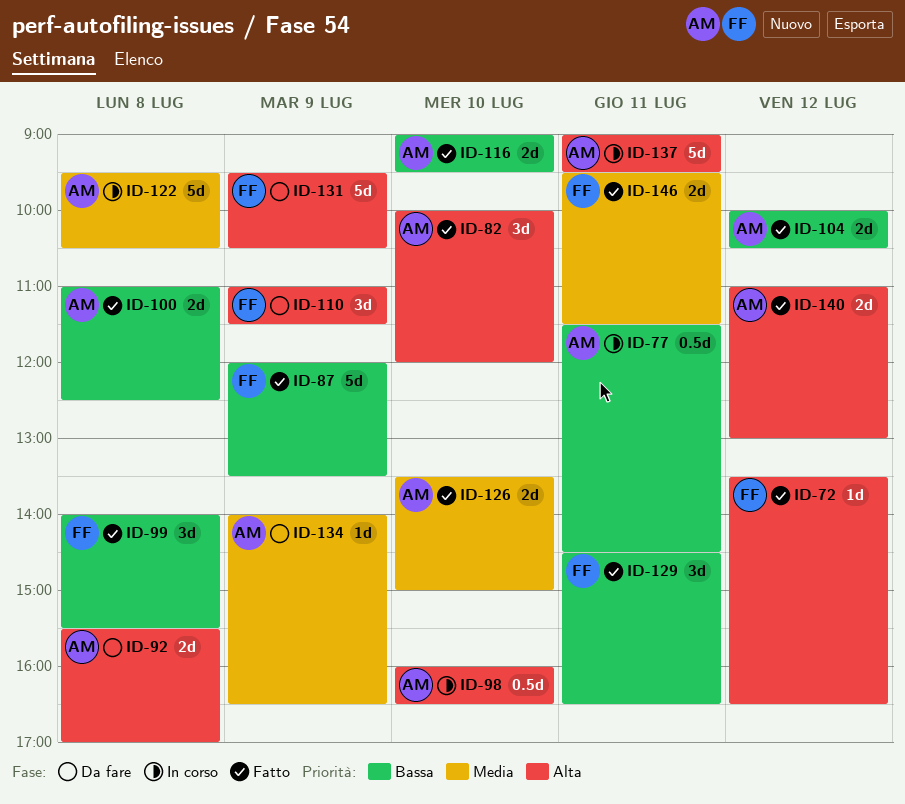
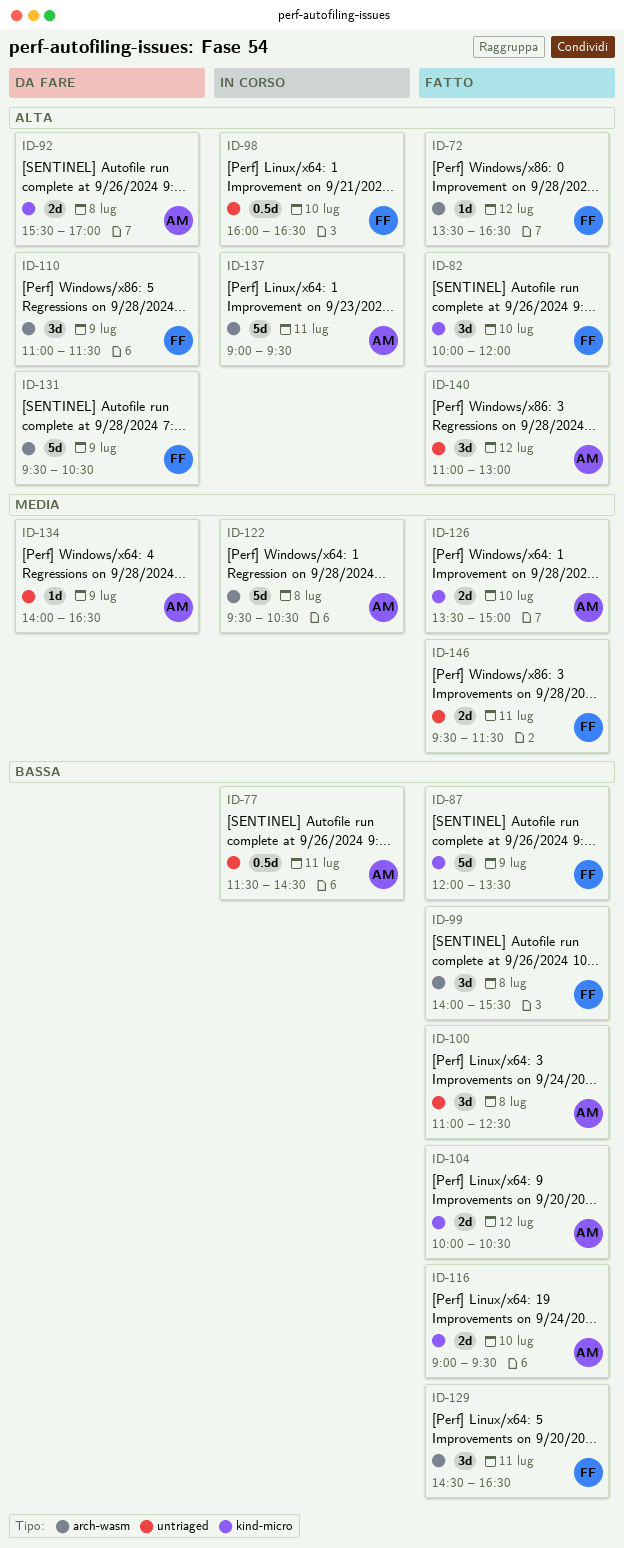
ID-82, owner: AM -> FF
ID-98, owner: AM -> FF
ID-100, estimate: 2d -> 3d
ID-140, estimate: 2d -> 3d

